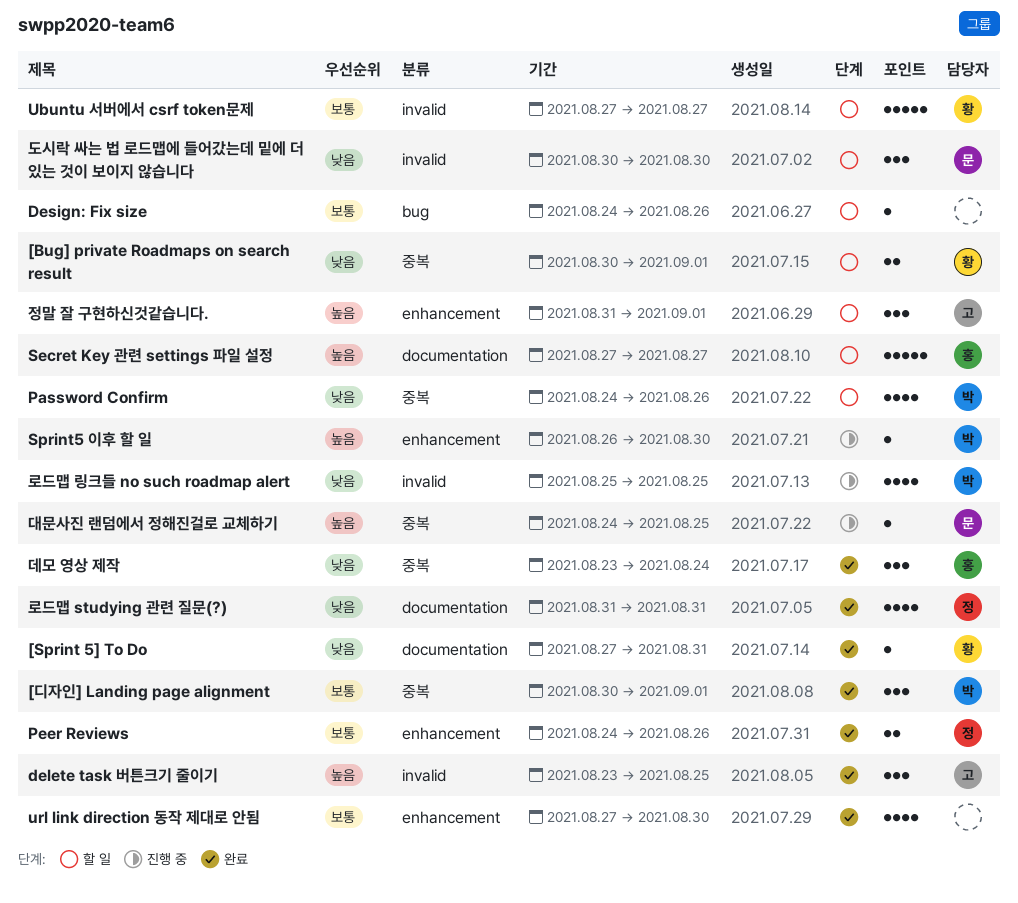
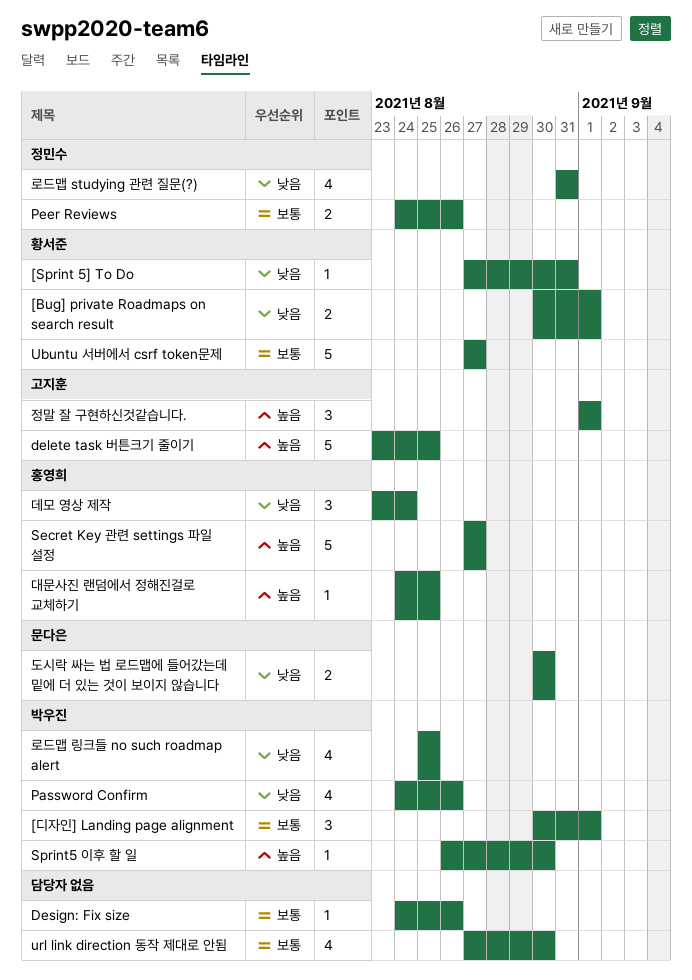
delete task 버튼크기 줄이기, estimate: 3 -> 5
대문사진 랜덤에서 정해진걸로 교체하기, owner: 문다은 -> 홍영희
도시락 싸는 법 로드맵에 들어갔는데 밑에 더 있는 것이 보이지 않습니다, estimate: 3 -> 2
정말 잘 구현하신것같습니다., start: Aug 31 -> Sep 1

